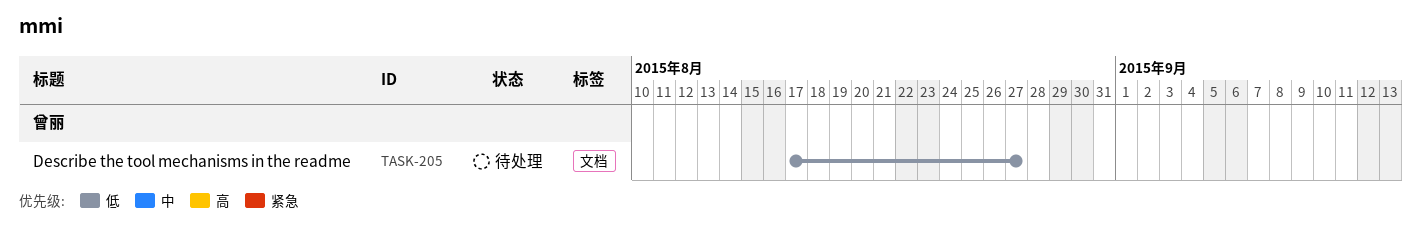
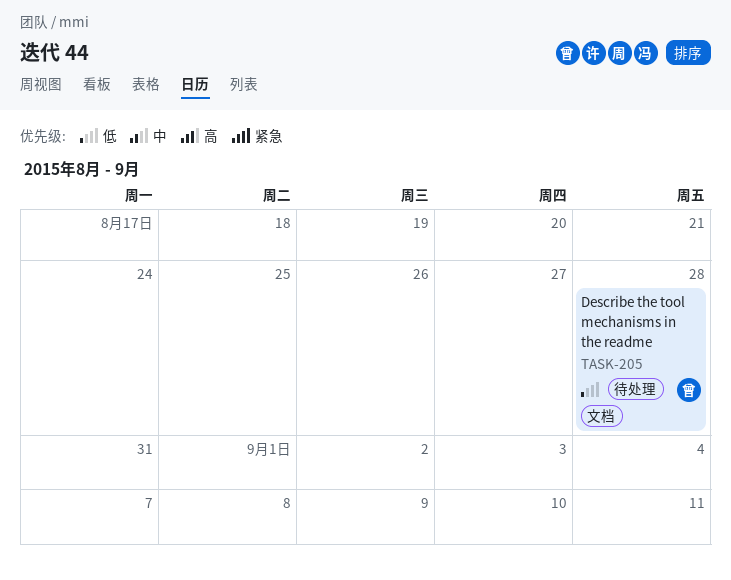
TASK-205, due: Aug 27 -> Aug 28

